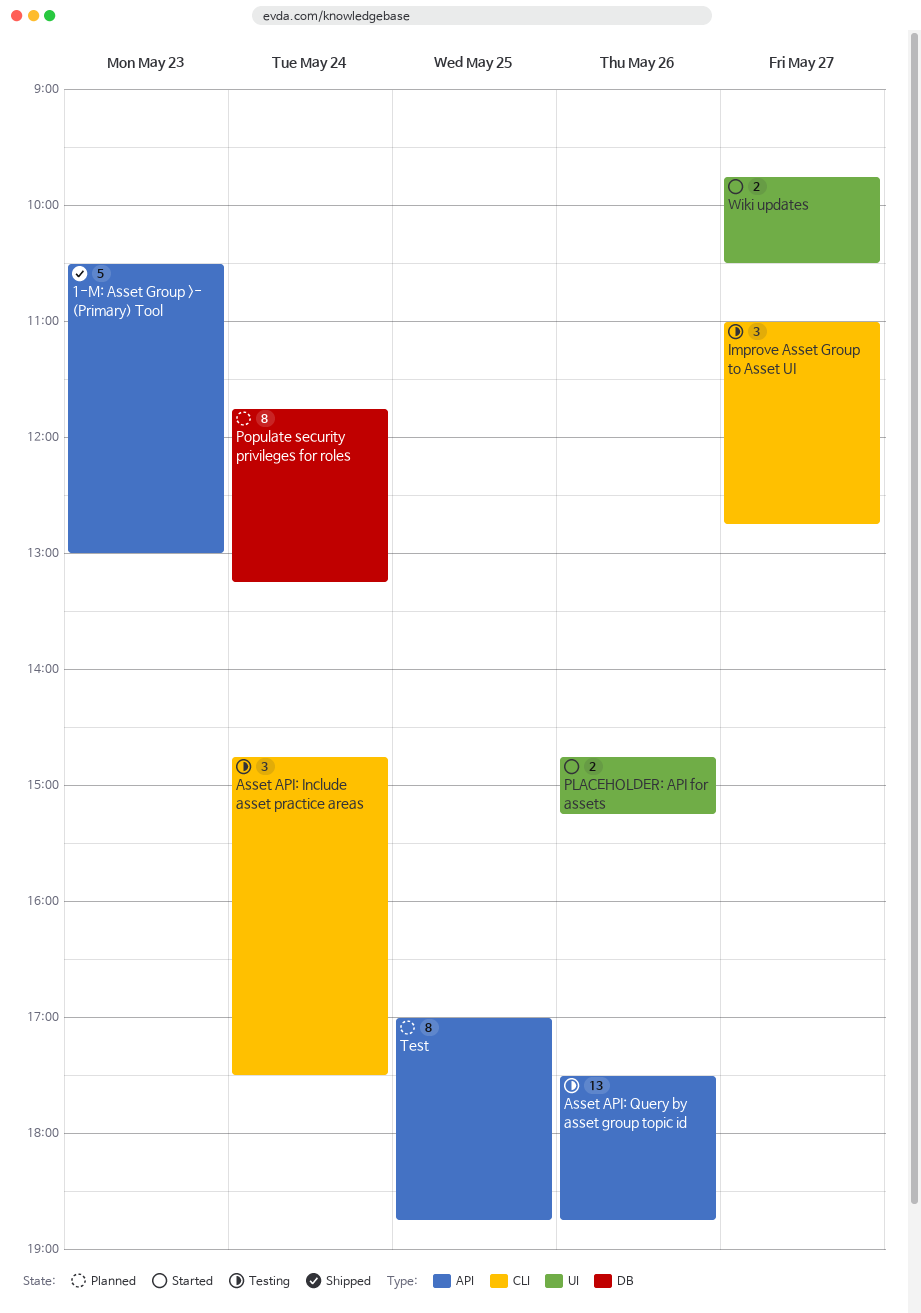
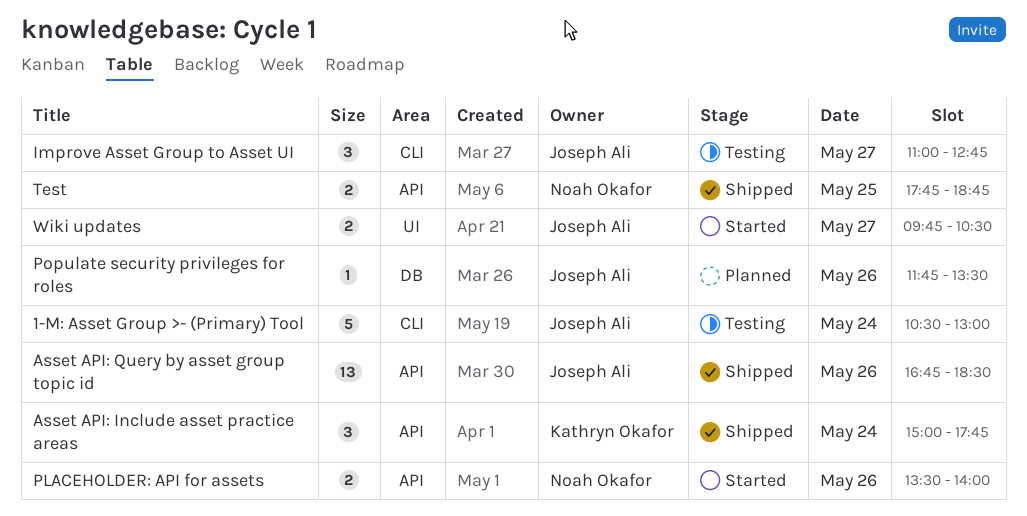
1-M: Asset Group >- (Primary) Tool, status: Shipped -> Testing
1-M: Asset Group >- (Primary) Tool, label: API -> CLI
1-M: Asset Group >- (Primary) Tool, day: May 23 -> May 24
Asset API: Include asset practice areas, status: Testing -> Shipped
Asset API: Include asset practice areas, label: CLI -> API
Asset API: Include asset practice areas, begins: 14:45 -> 15:00
Asset API: Include asset practice areas, ends: 17:30 -> 17:45
Asset API: Query by asset group topic id, status: Testing -> Shipped
Asset API: Query by asset group topic id, begins: 17:30 -> 16:45
Asset API: Query by asset group topic id, ends: 18:45 -> 18:30
PLACEHOLDER: API for assets, label: UI -> API
PLACEHOLDER: API for assets, begins: 14:45 -> 13:30
PLACEHOLDER: API for assets, ends: 15:15 -> 14:00
Populate security privileges for roles, estimate: 8 -> 1
Populate security privileges for roles, day: May 24 -> May 26
Populate security privileges for roles, ends: 13:15 -> 13:30
Test, status: Planned -> Shipped
Test, estimate: 8 -> 2
Test, begins: 17:00 -> 17:45

